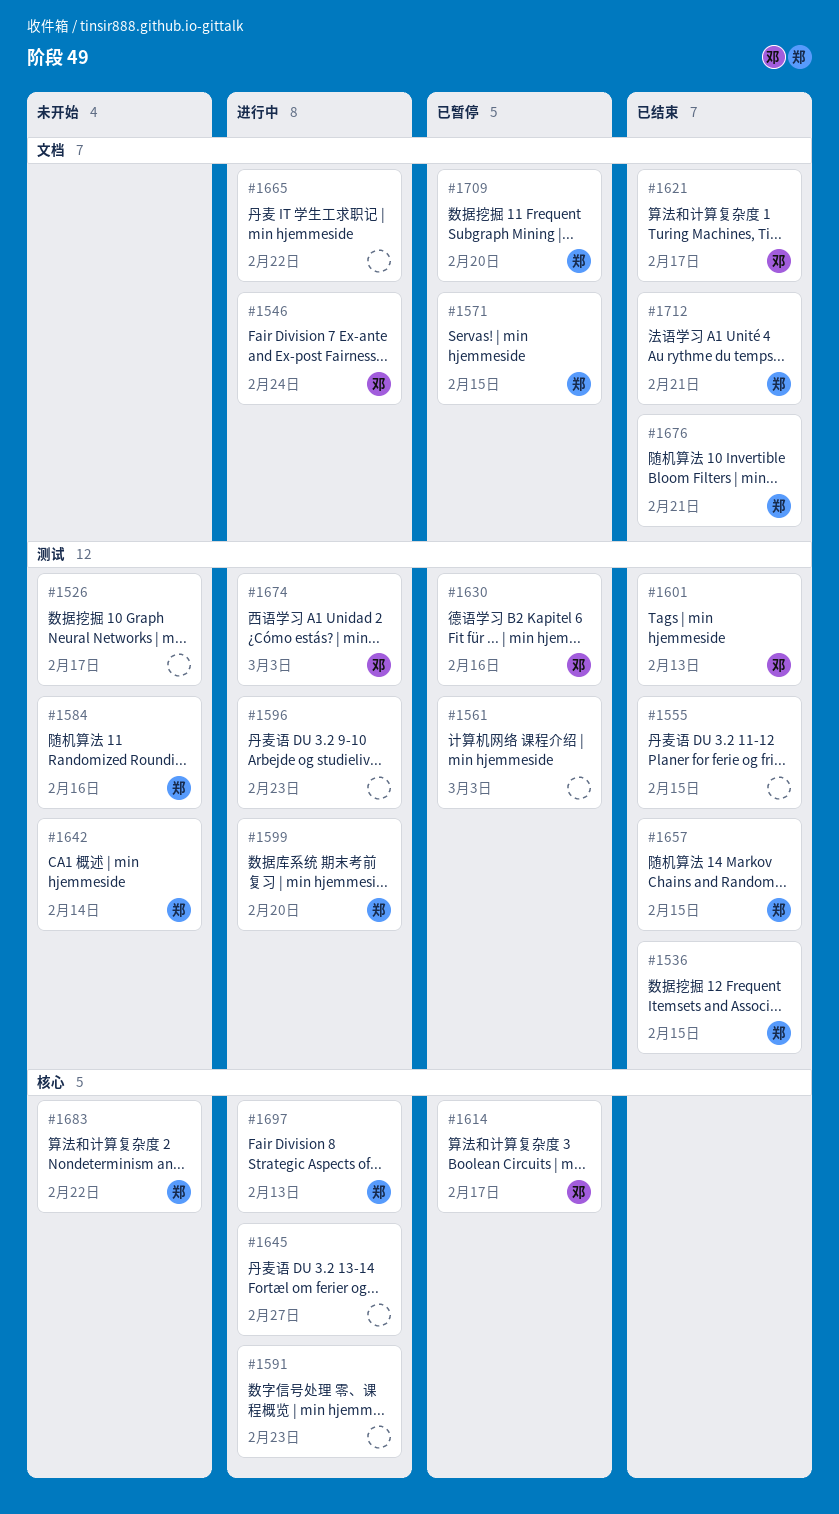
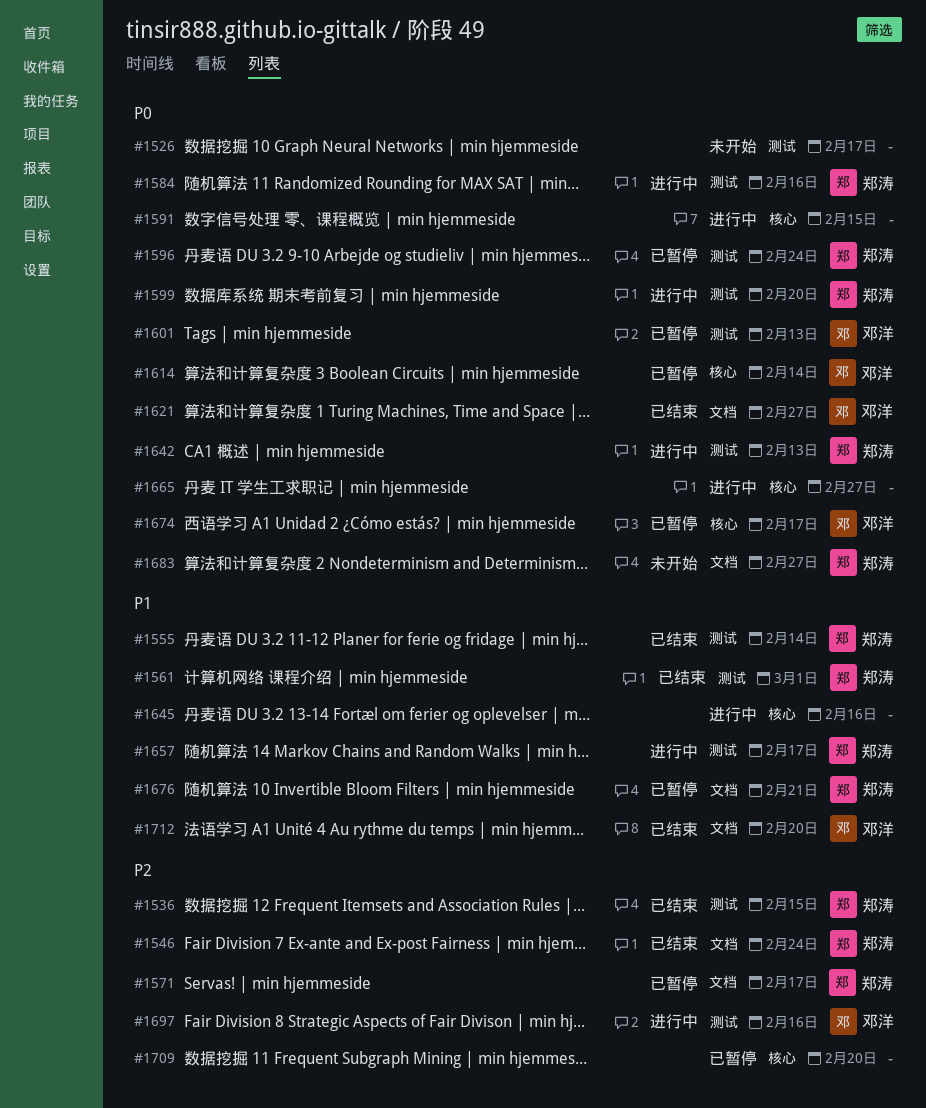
#1546, status: 进行中 -> 已结束
#1546, owner: 邓洋 -> 郑涛
#1555, owner: none -> 郑涛
#1555, due: Feb 15 -> Feb 14
#1561, status: 已暂停 -> 已结束
#1561, owner: none -> 郑涛
#1561, due: Mar 3 -> Mar 1
#1571, due: Feb 15 -> Feb 17
#1584, status: 未开始 -> 进行中
#1591, due: Feb 23 -> Feb 15
#1596, status: 进行中 -> 已暂停
#1596, owner: none -> 郑涛
#1596, due: Feb 23 -> Feb 24
#1601, status: 已结束 -> 已暂停
#1614, due: Feb 17 -> Feb 14
#1621, due: Feb 17 -> Feb 27
#1630: present -> none
#1642, status: 未开始 -> 进行中
#1642, due: Feb 14 -> Feb 13
#1645, due: Feb 27 -> Feb 16
#1657, status: 已结束 -> 进行中
#1657, due: Feb 15 -> Feb 17
#1665, label: 文档 -> 核心
#1665, due: Feb 22 -> Feb 27
#1674, status: 进行中 -> 已暂停
#1674, label: 测试 -> 核心
#1674, due: Mar 3 -> Feb 17
#1676, status: 已结束 -> 已暂停
#1683, label: 核心 -> 文档
#1683, due: Feb 22 -> Feb 27
#1697, owner: 郑涛 -> 邓洋
#1697, label: 核心 -> 测试
#1697, due: Feb 13 -> Feb 16
#1709, owner: 郑涛 -> none
#1709, label: 文档 -> 核心
#1712, owner: 郑涛 -> 邓洋
#1712, due: Feb 21 -> Feb 20

